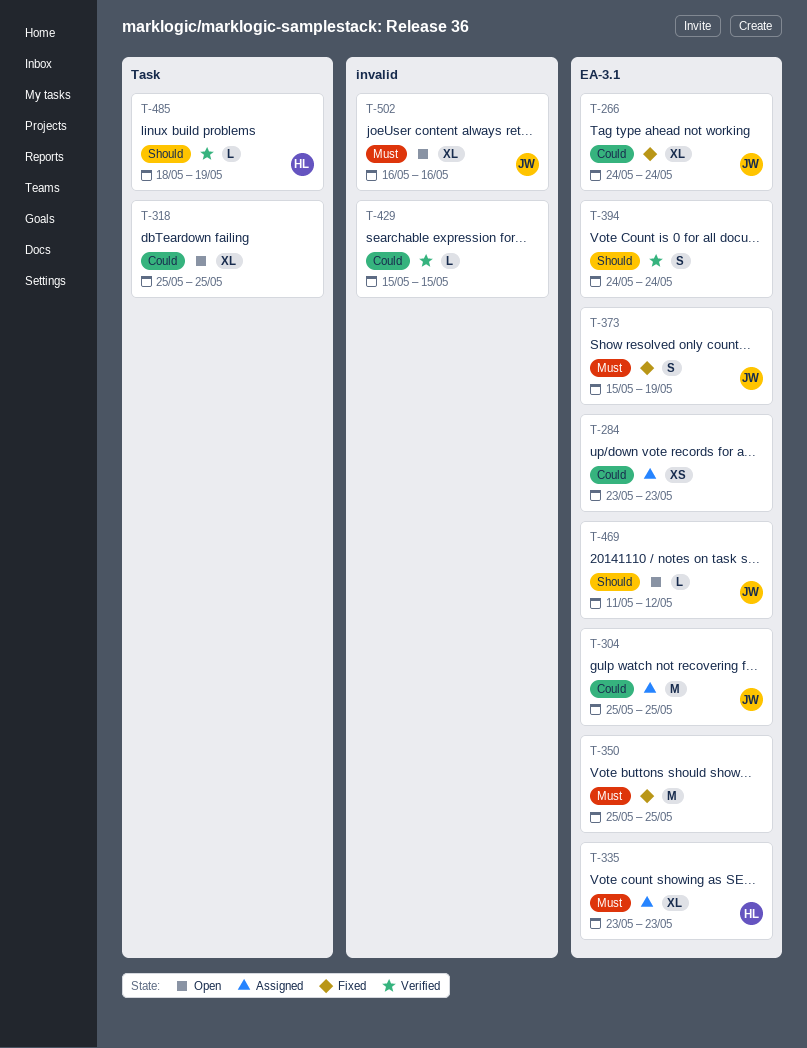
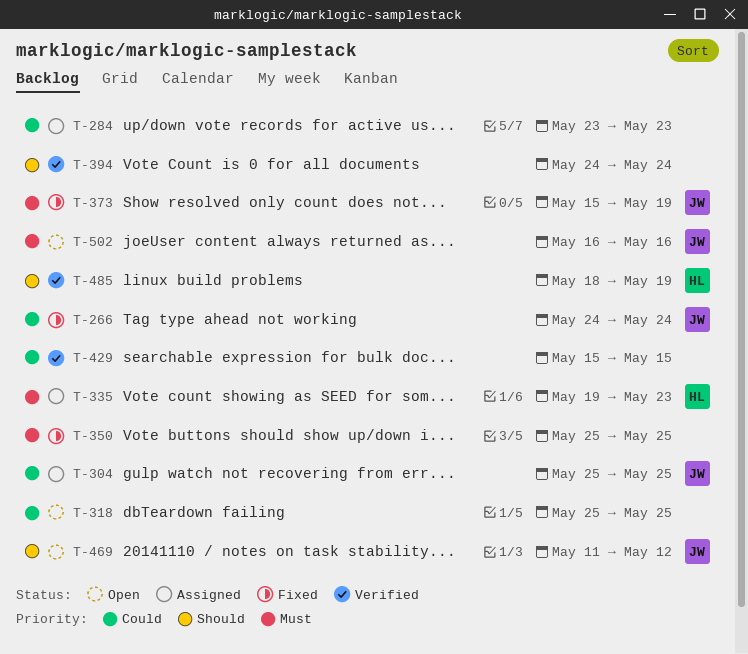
T-335, start: May 23 -> May 19

